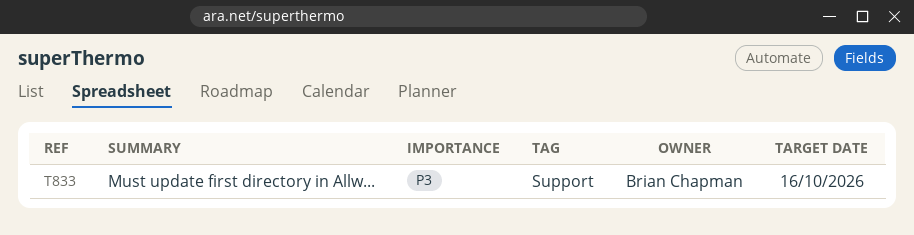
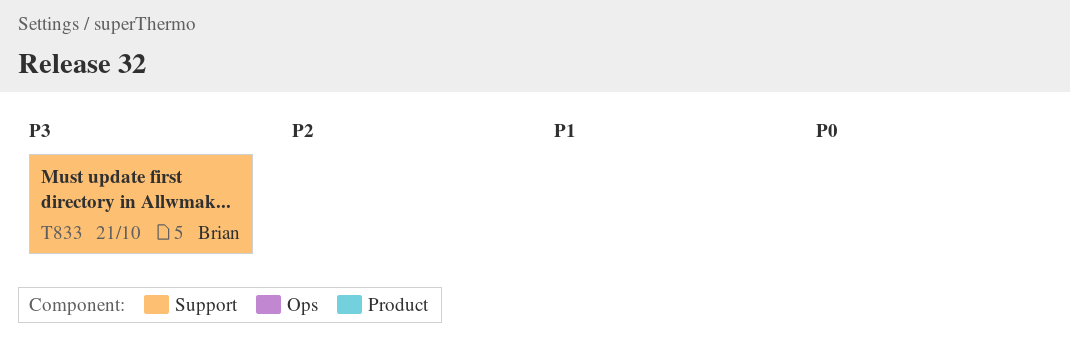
T833, due: Oct 16 -> Oct 21

